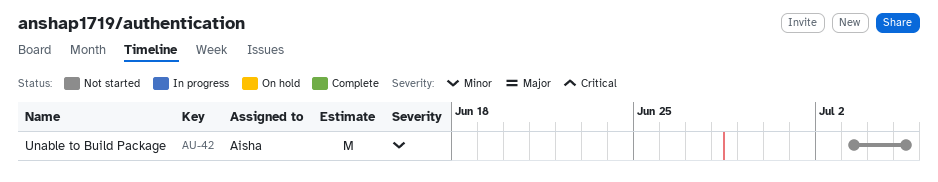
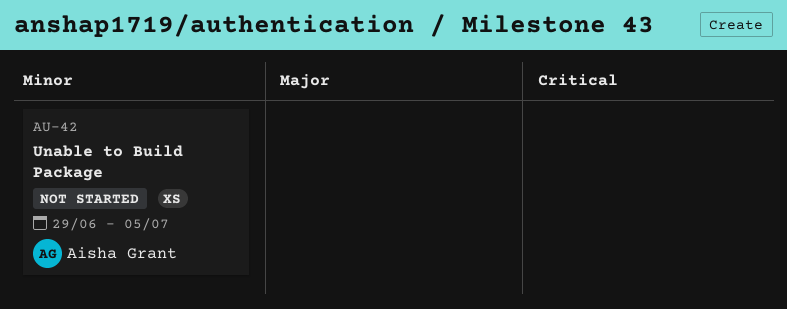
AU-42, estimate: M -> XS
AU-42, start: Jul 3 -> Jun 29

